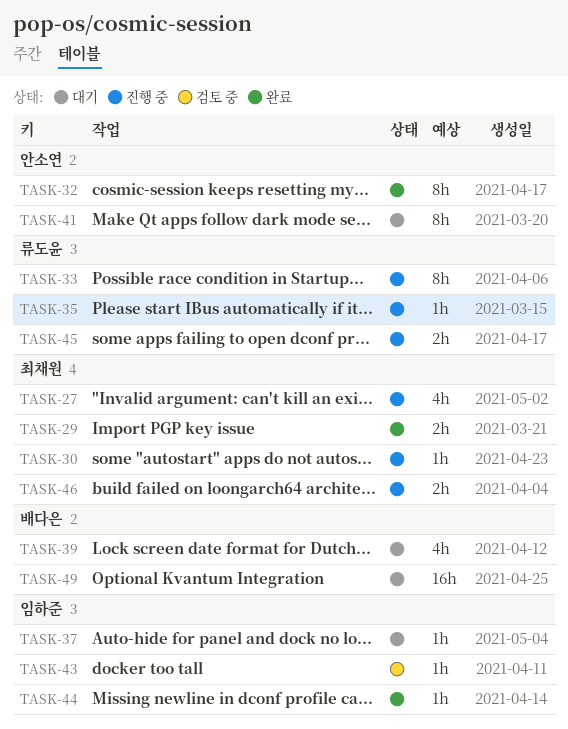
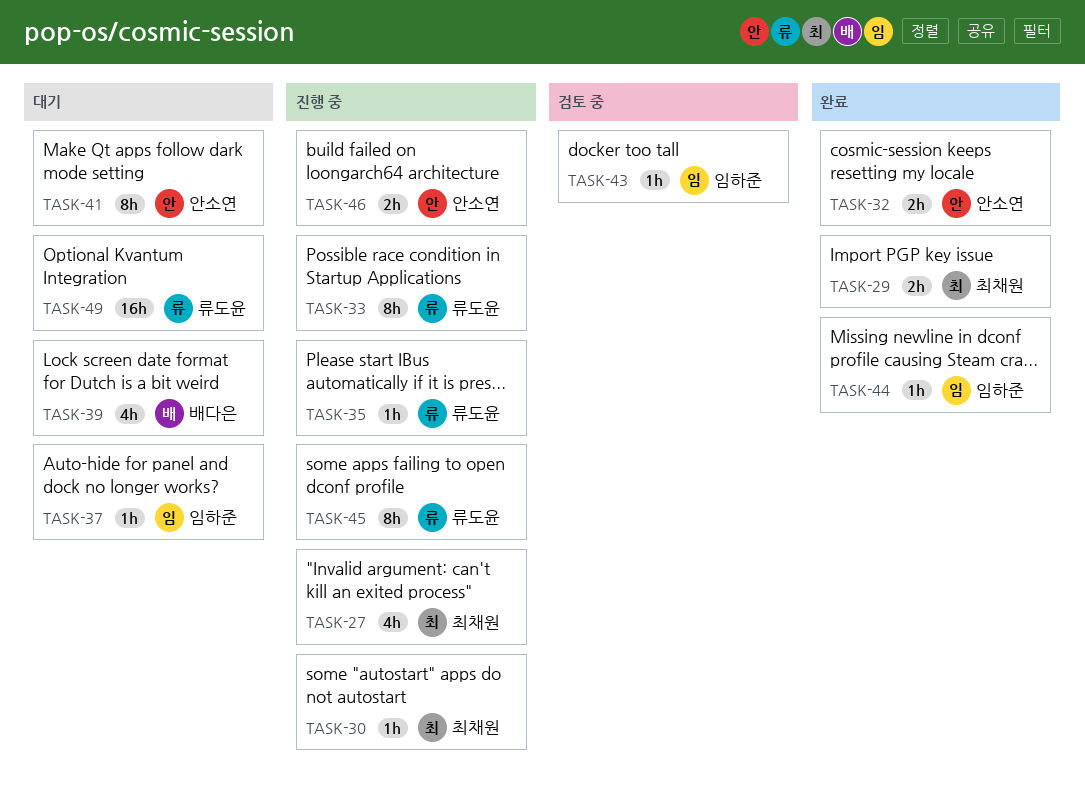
TASK-32, estimate: 8h -> 2h
TASK-45, estimate: 2h -> 8h
TASK-46, owner: 최채원 -> 안소연
TASK-49, owner: 배다은 -> 류도윤

